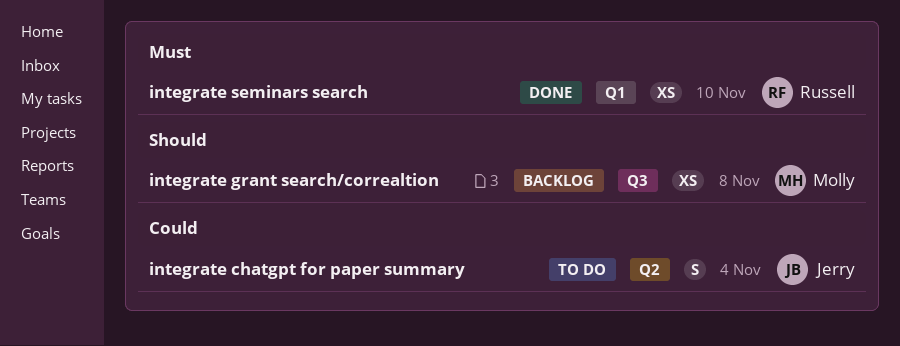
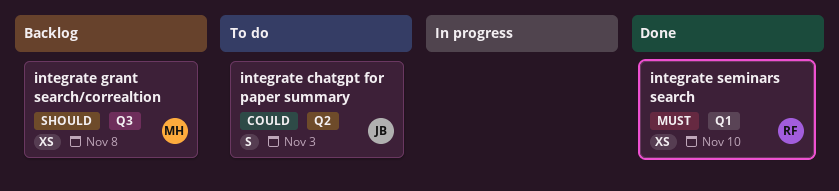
integrate chatgpt for paper summary, due: Nov 4 -> Nov 3

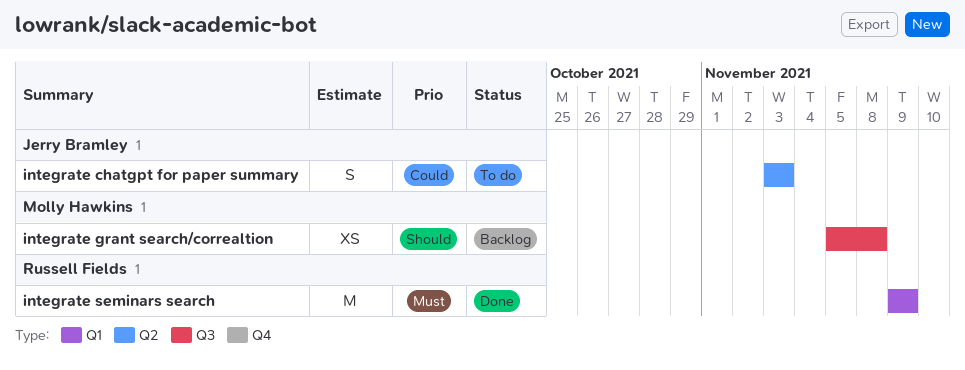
integrate seminars search, estimate: XS -> M
integrate seminars search, due: Nov 10 -> Nov 9

